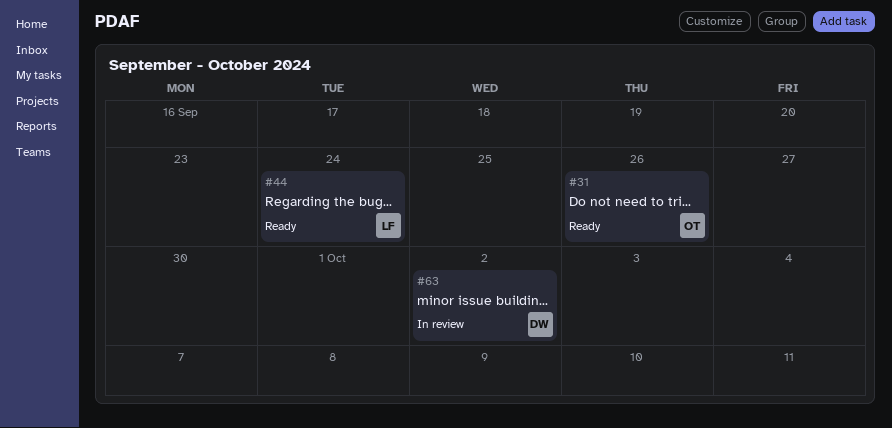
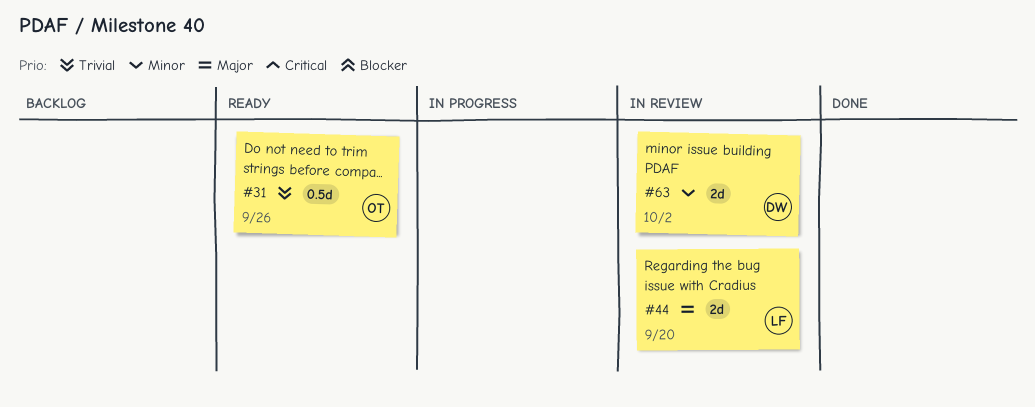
#44, status: Ready -> In review
#44, due: Sep 24 -> Sep 20

